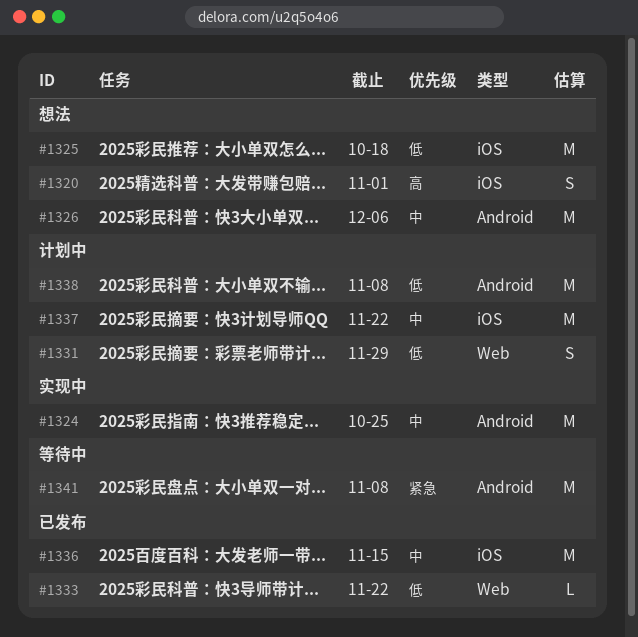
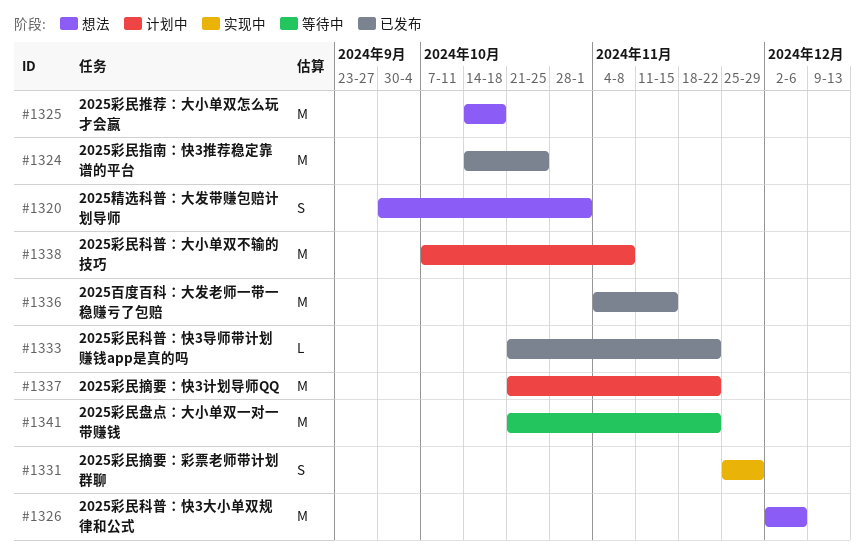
#1324, status: 实现中 -> 已发布
#1331, status: 计划中 -> 实现中
#1341, due: Nov 8 -> Nov 22

